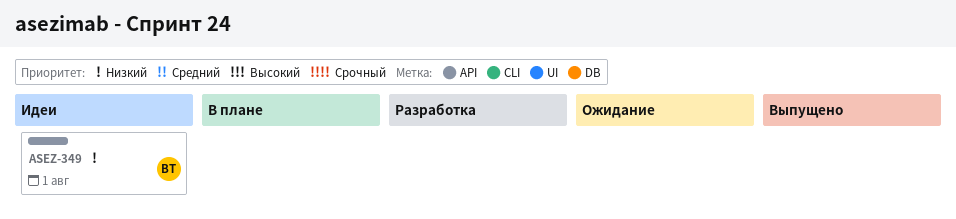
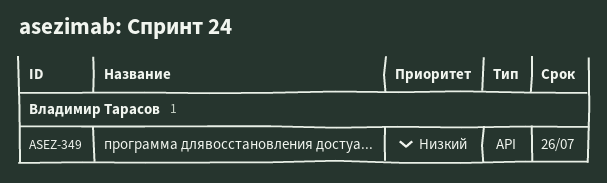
ASEZ-349, due: Aug 1 -> Jul 26

